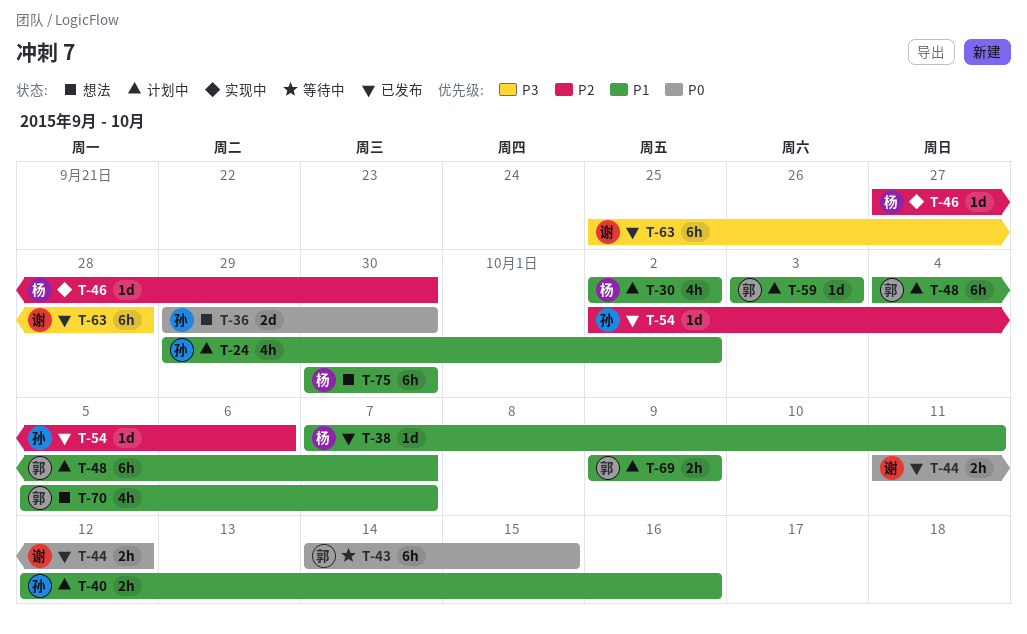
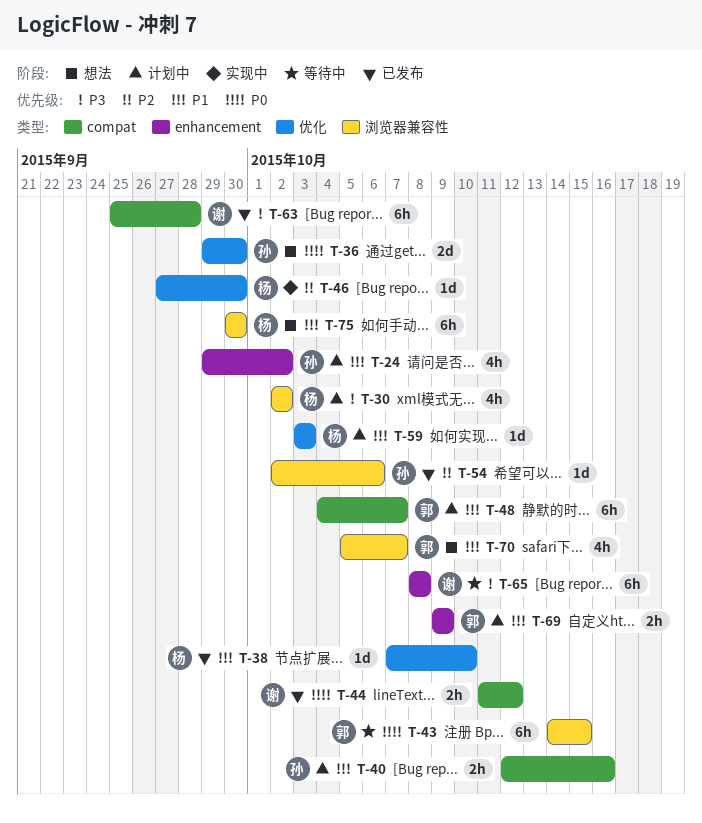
T-30, priority: P1 -> P3
T-38, due: Oct 11 -> Oct 10
T-59, owner: 郭 -> 杨
T-65: none -> present

